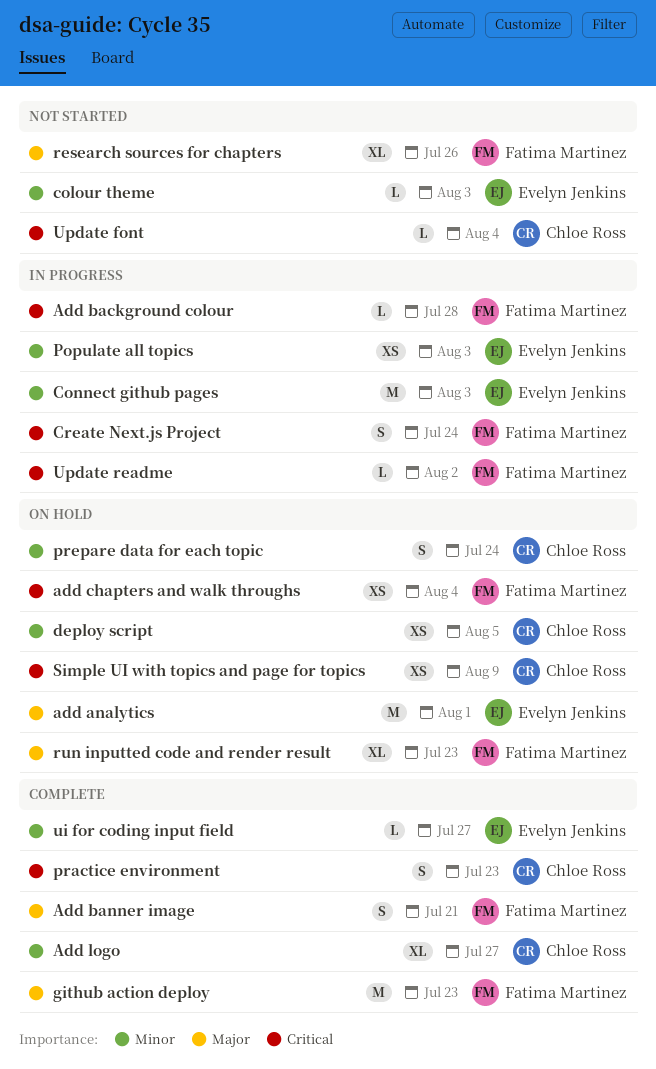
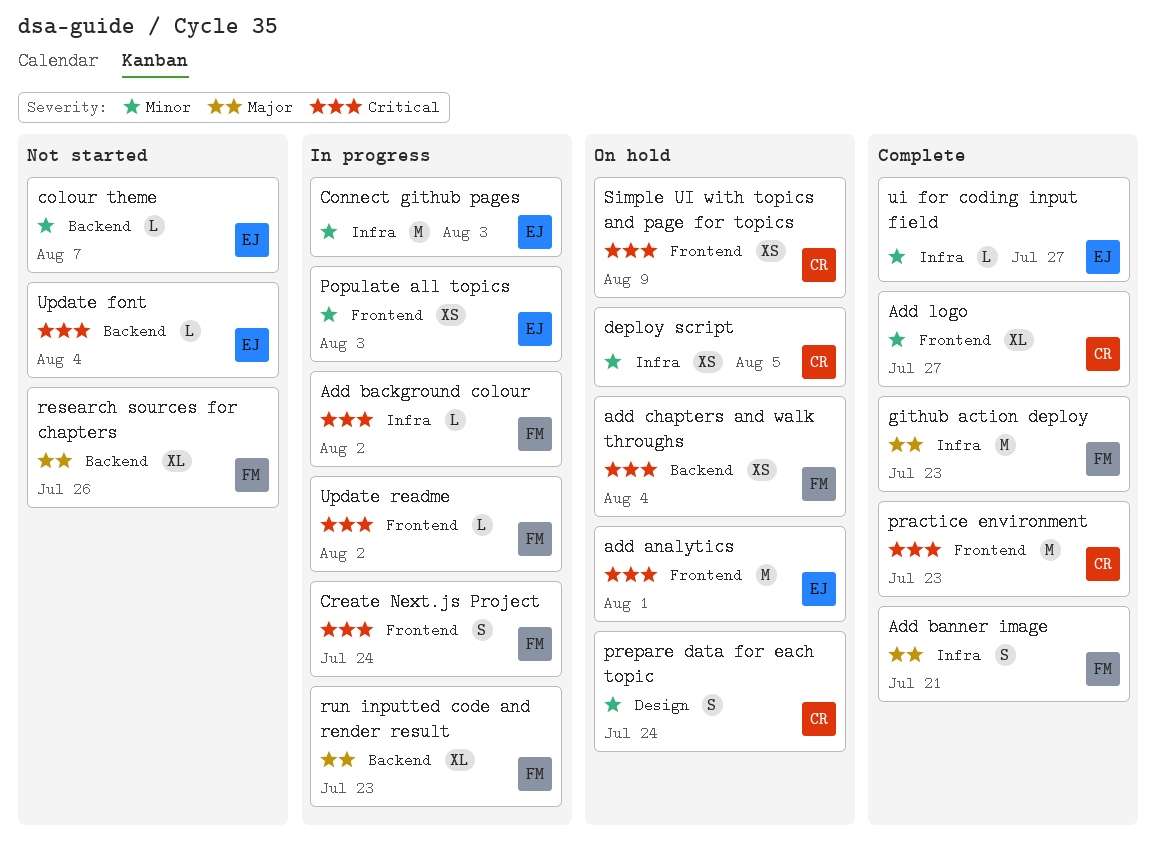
add analytics, priority: Major -> Critical
Add background colour, due: Jul 28 -> Aug 2
colour theme, due: Aug 3 -> Aug 7
practice environment, estimate: S -> M
run inputted code and render result, status: On hold -> In progress
Update font, owner: Chloe Ross -> Evelyn Jenkins

